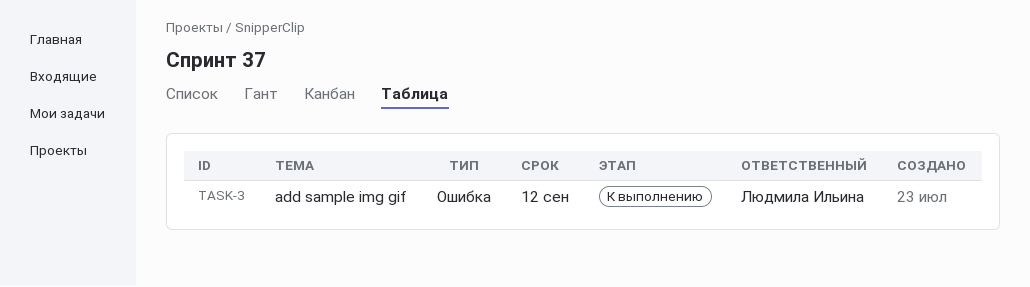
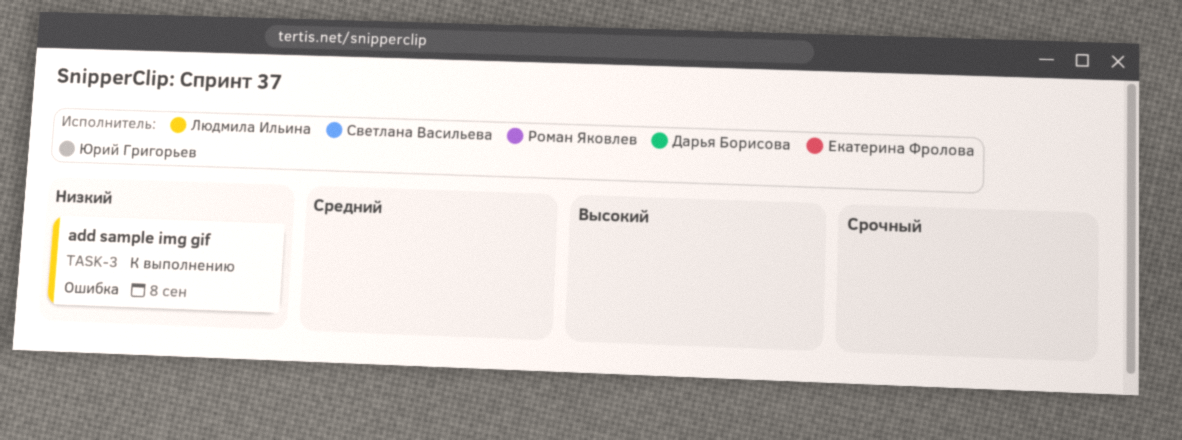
TASK-3, due: Sep 12 -> Sep 8

